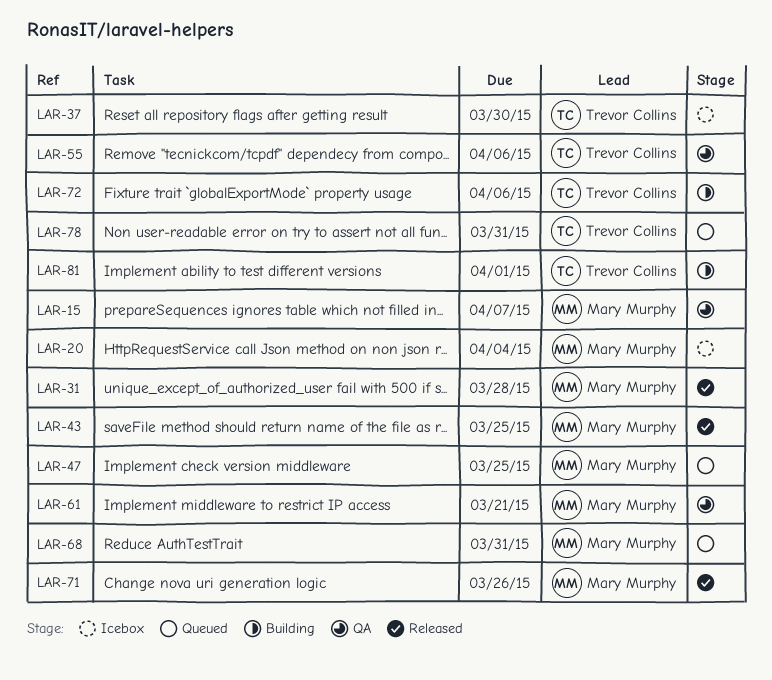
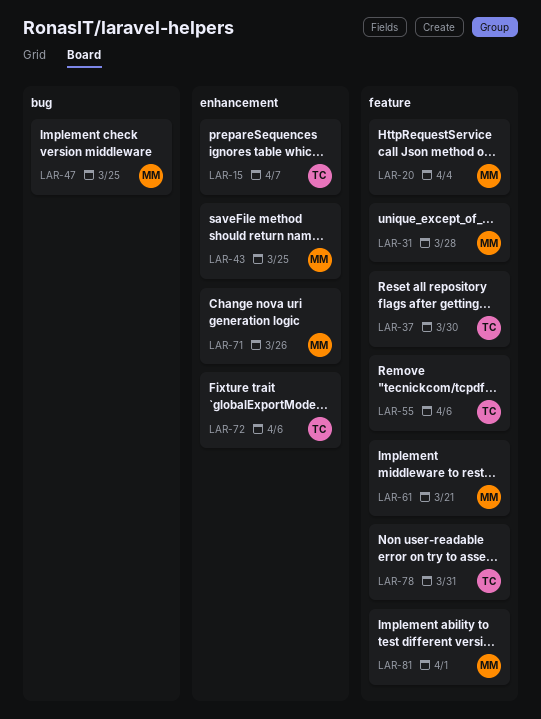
LAR-15, owner: Mary Murphy -> Trevor Collins
LAR-68: present -> none
LAR-81, owner: Trevor Collins -> Mary Murphy

